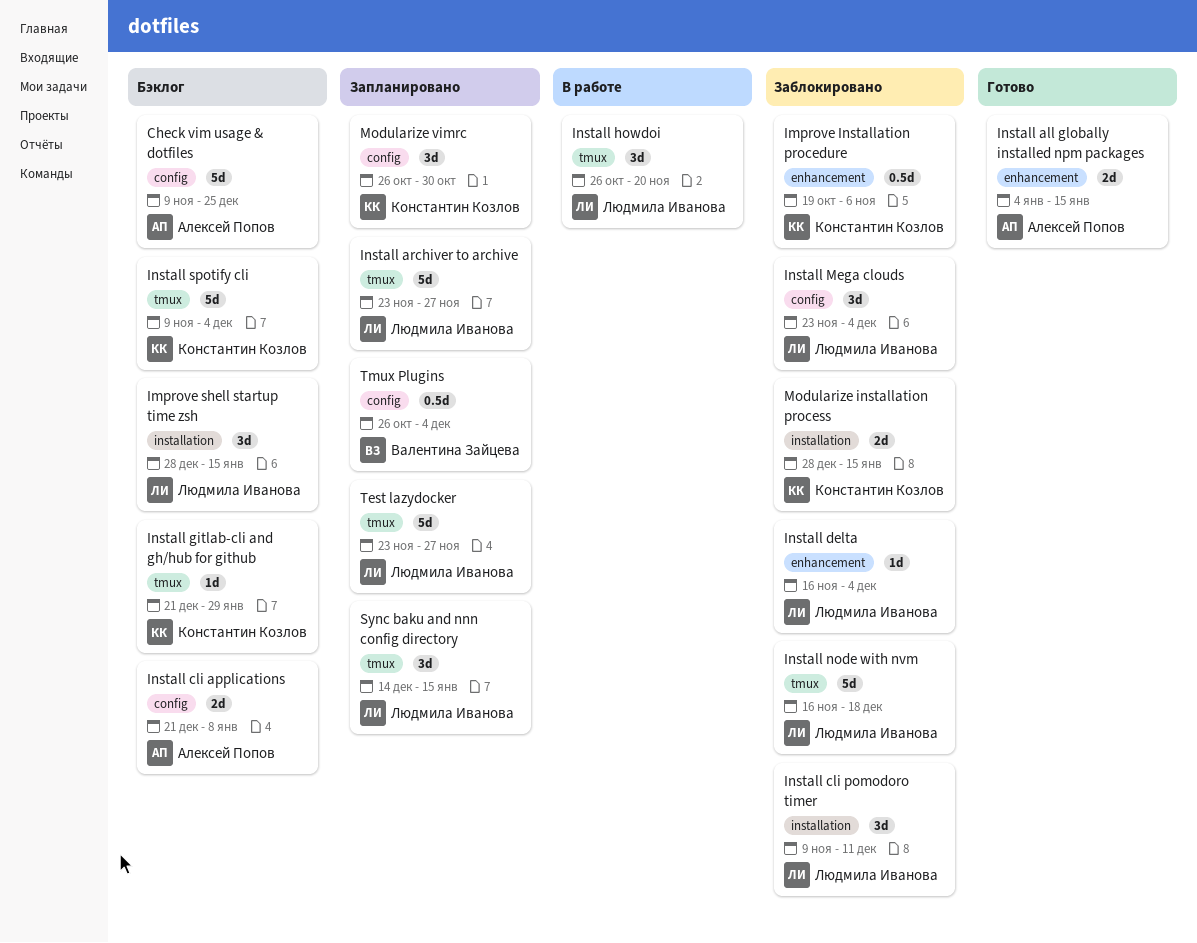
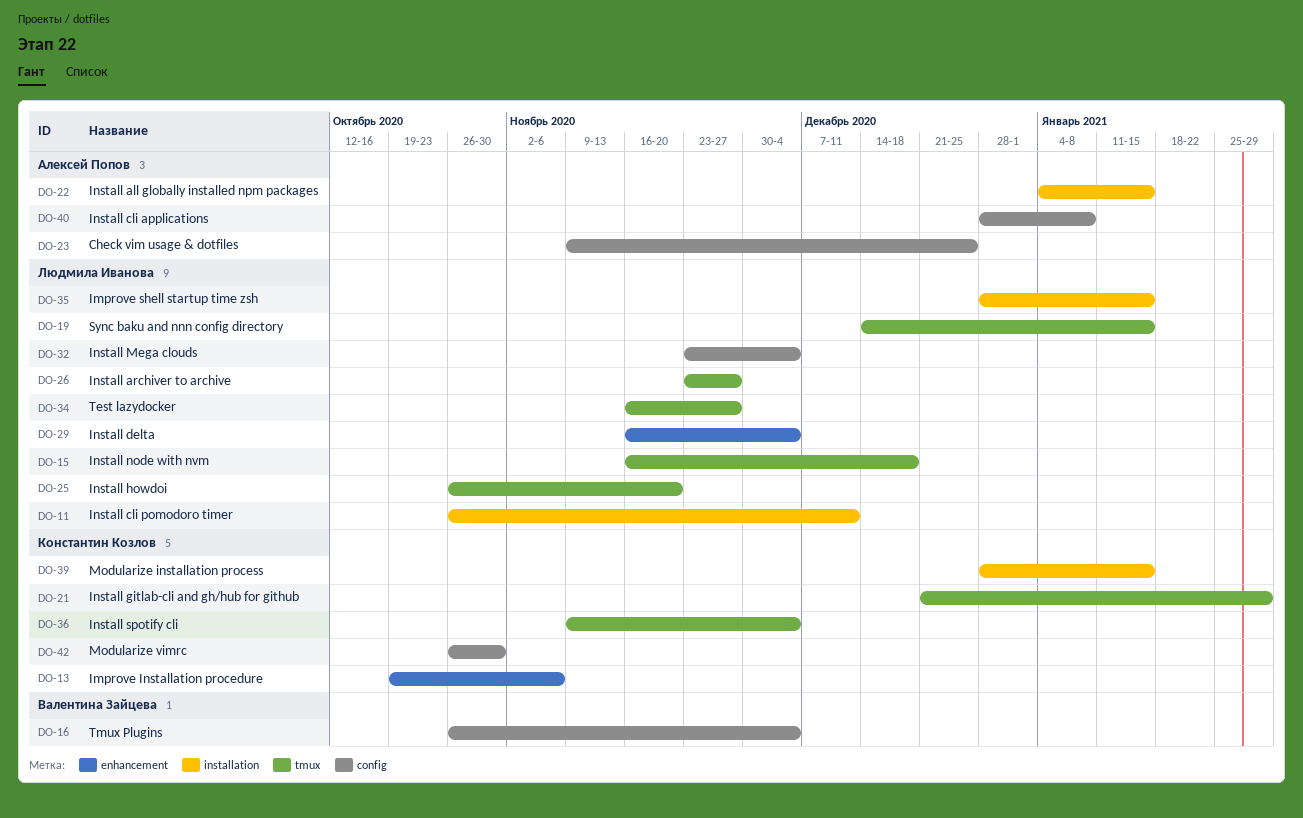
Install all globally installed npm packages, label: enhancement -> installation
Install cli applications, start: Dec 21 -> Dec 28
Install cli pomodoro timer, start: Nov 9 -> Oct 26
Test lazydocker, start: Nov 23 -> Nov 16

